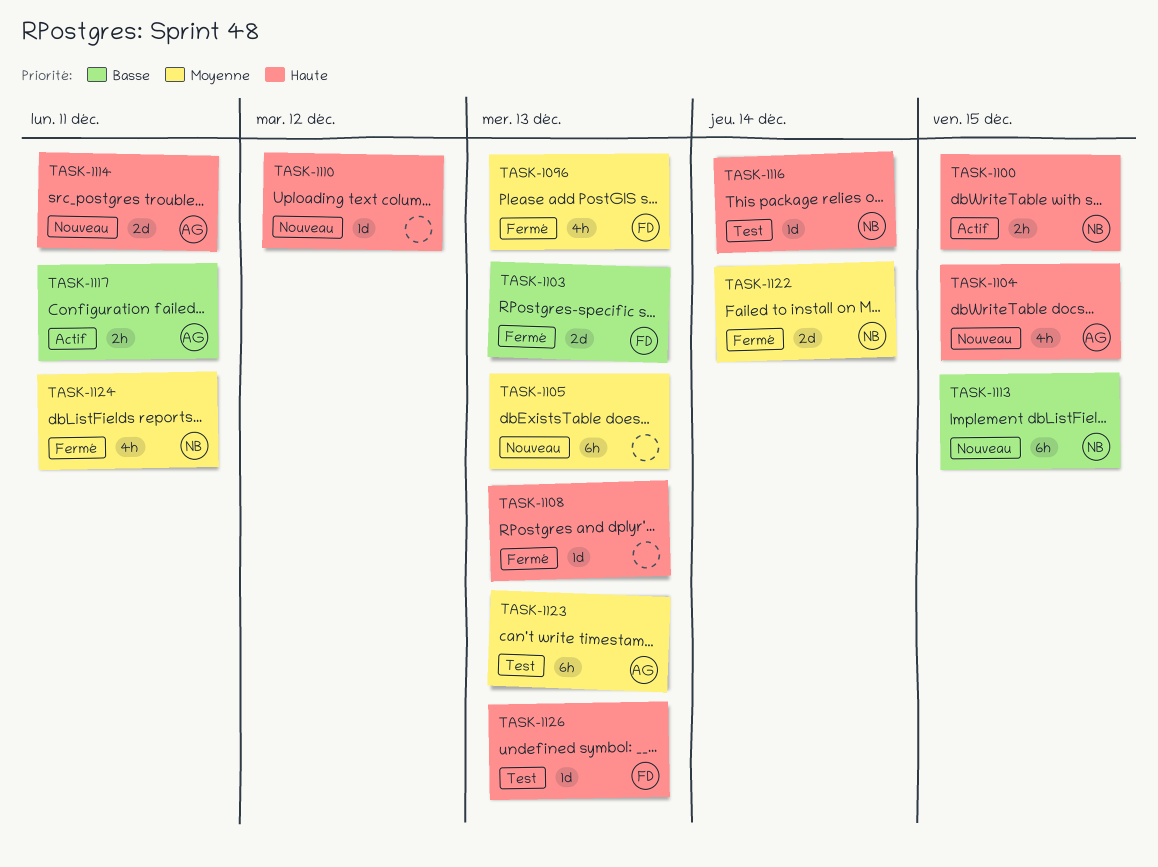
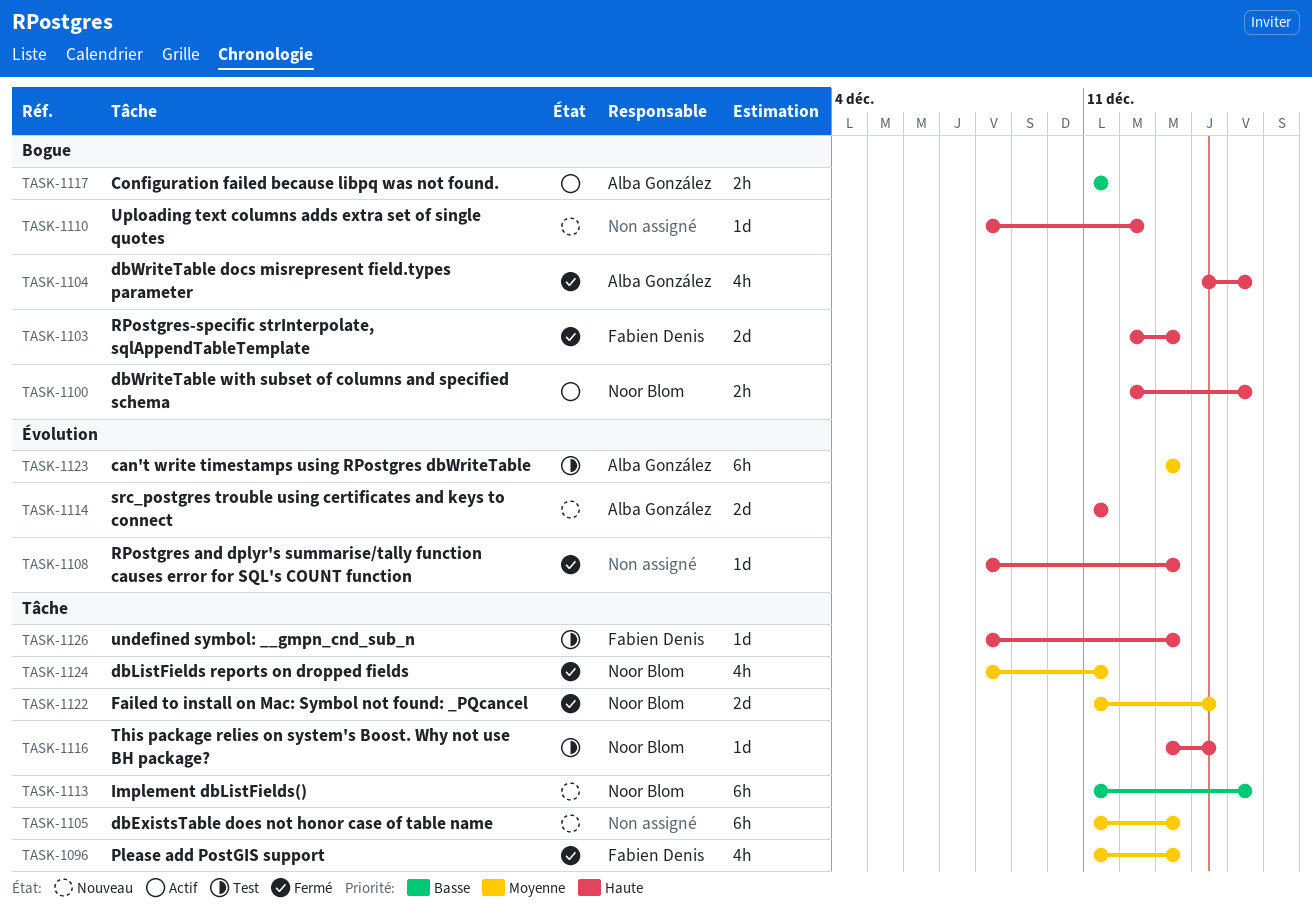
TASK-1103, priority: Basse -> Haute
TASK-1104, status: Nouveau -> Fermé

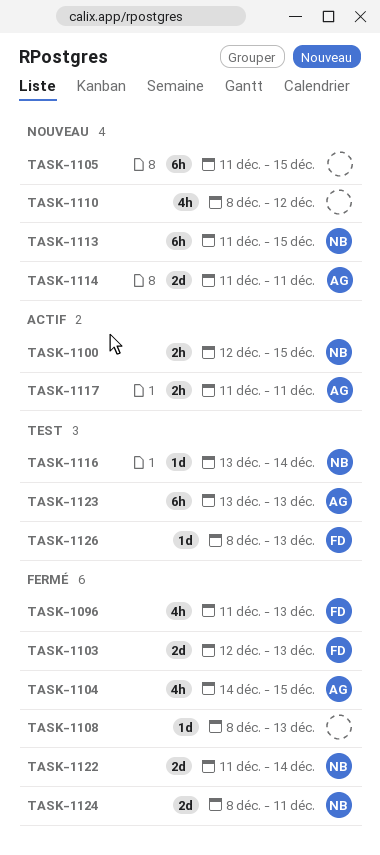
TASK-1105, due: Dec 13 -> Dec 15
TASK-1110, estimate: 1d -> 4h
TASK-1124, estimate: 4h -> 2d

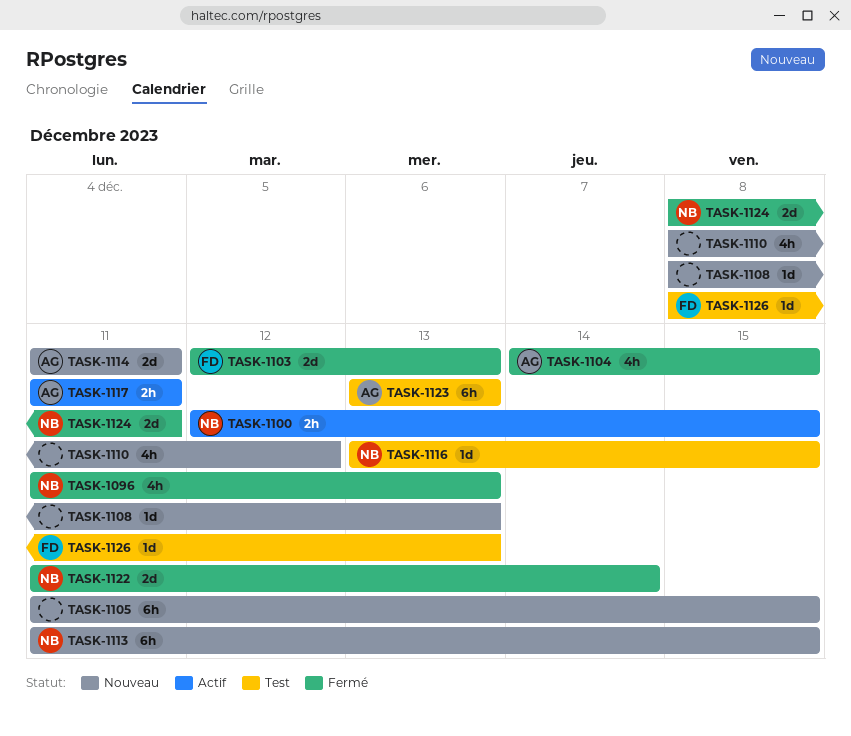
TASK-1096, owner: FD -> NB
TASK-1108, status: Fermé -> Nouveau
TASK-1116, due: Dec 14 -> Dec 15

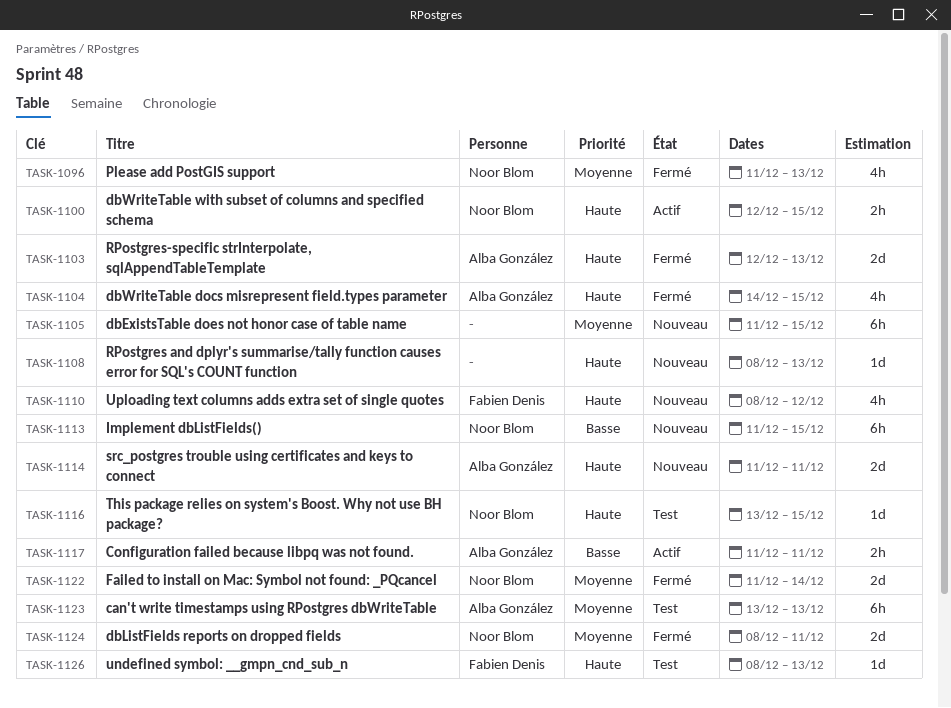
TASK-1103, owner: Fabien Denis -> Alba González
TASK-1110, owner: none -> Fabien Denis

